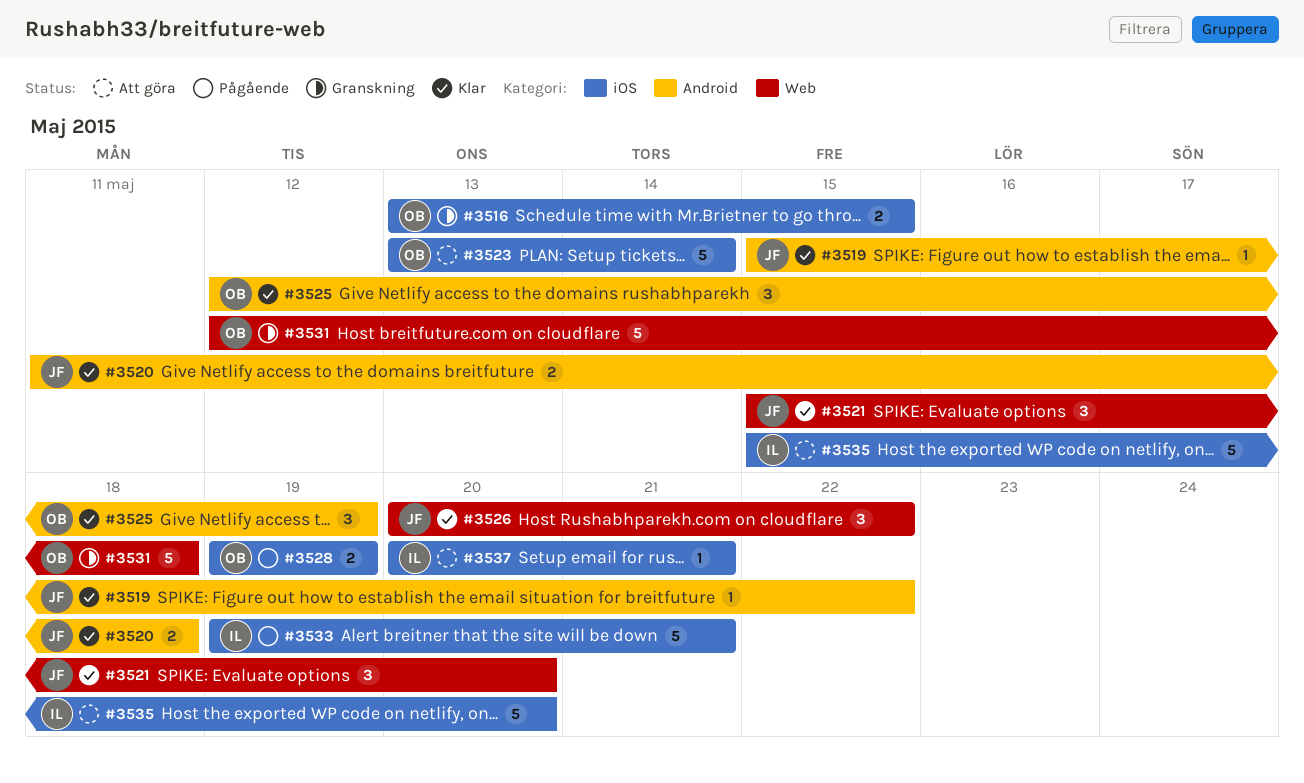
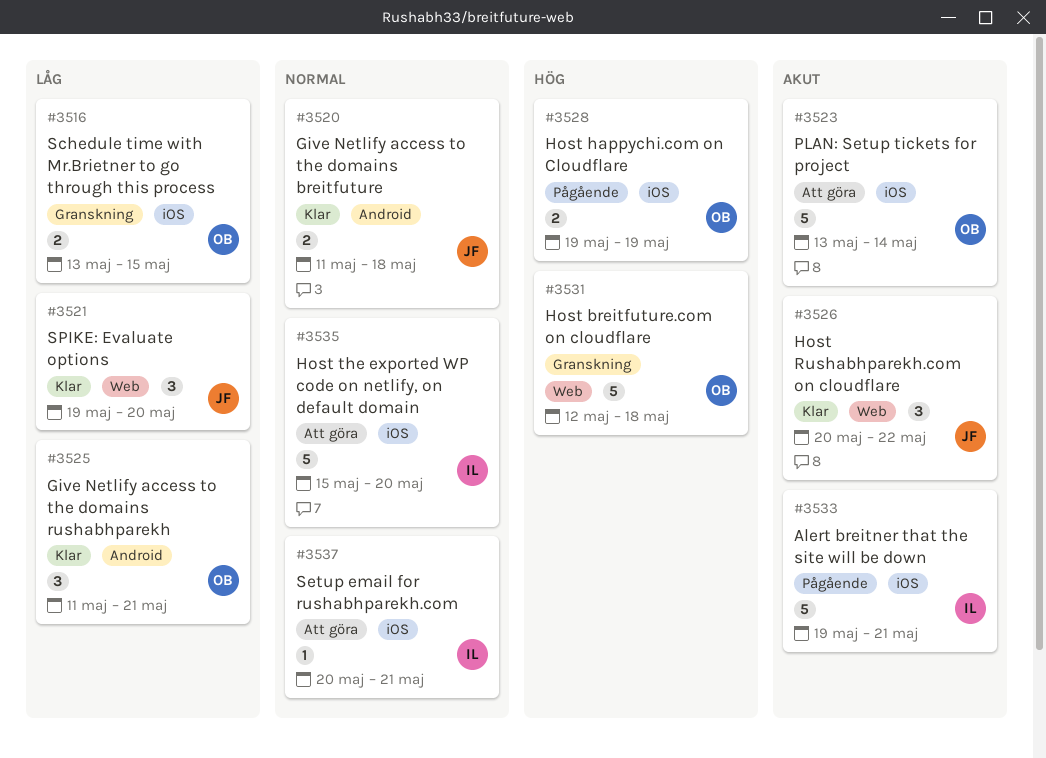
#3519: present -> none
#3521, start: May 15 -> May 19
#3525, start: May 12 -> May 11
#3525, due: May 19 -> May 21

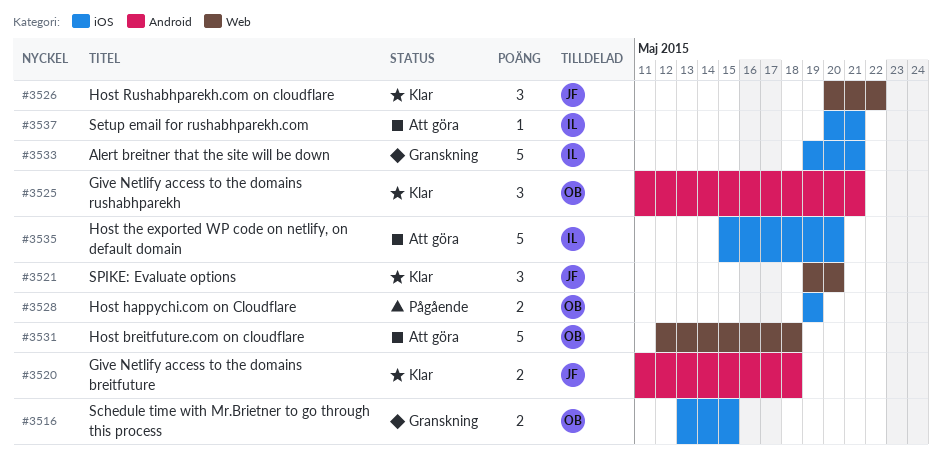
#3523: present -> none
#3531, status: Granskning -> Att göra
#3533, status: Pågående -> Granskning

